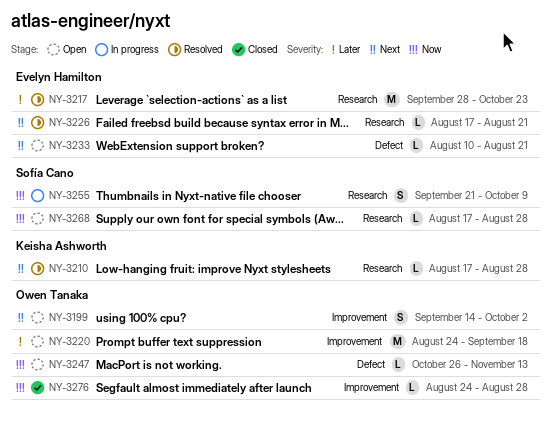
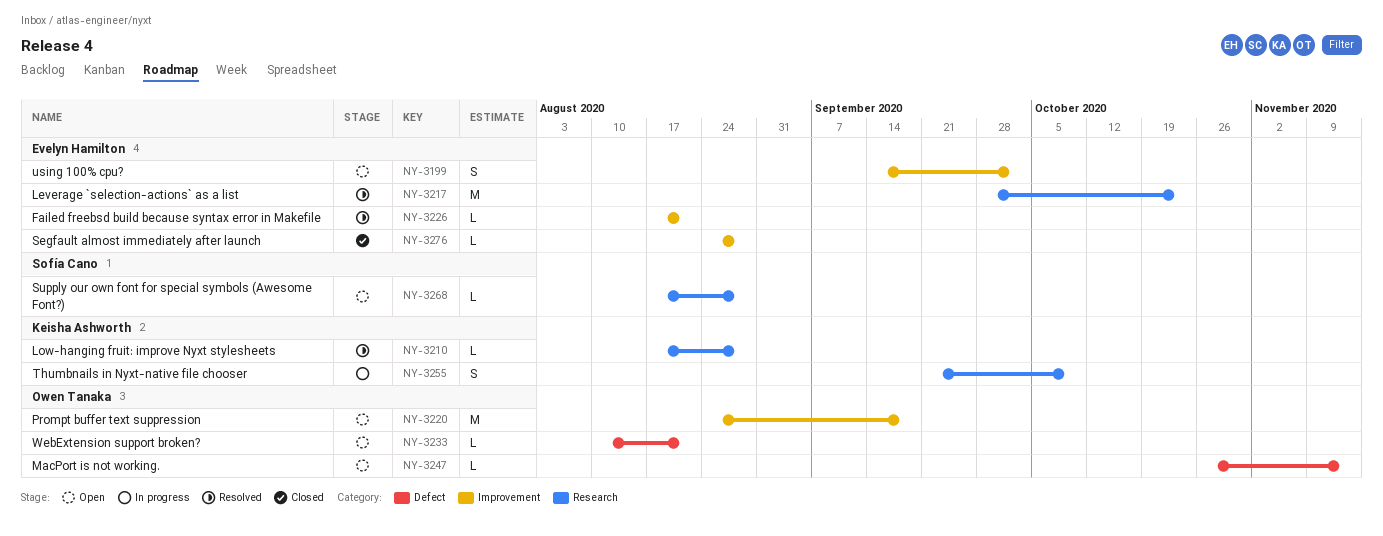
NY-3199, owner: Owen Tanaka -> Evelyn Hamilton
NY-3226, label: Research -> Improvement
NY-3233, owner: Evelyn Hamilton -> Owen Tanaka
NY-3255, owner: Sofía Cano -> Keisha Ashworth
NY-3276, owner: Owen Tanaka -> Evelyn Hamilton

